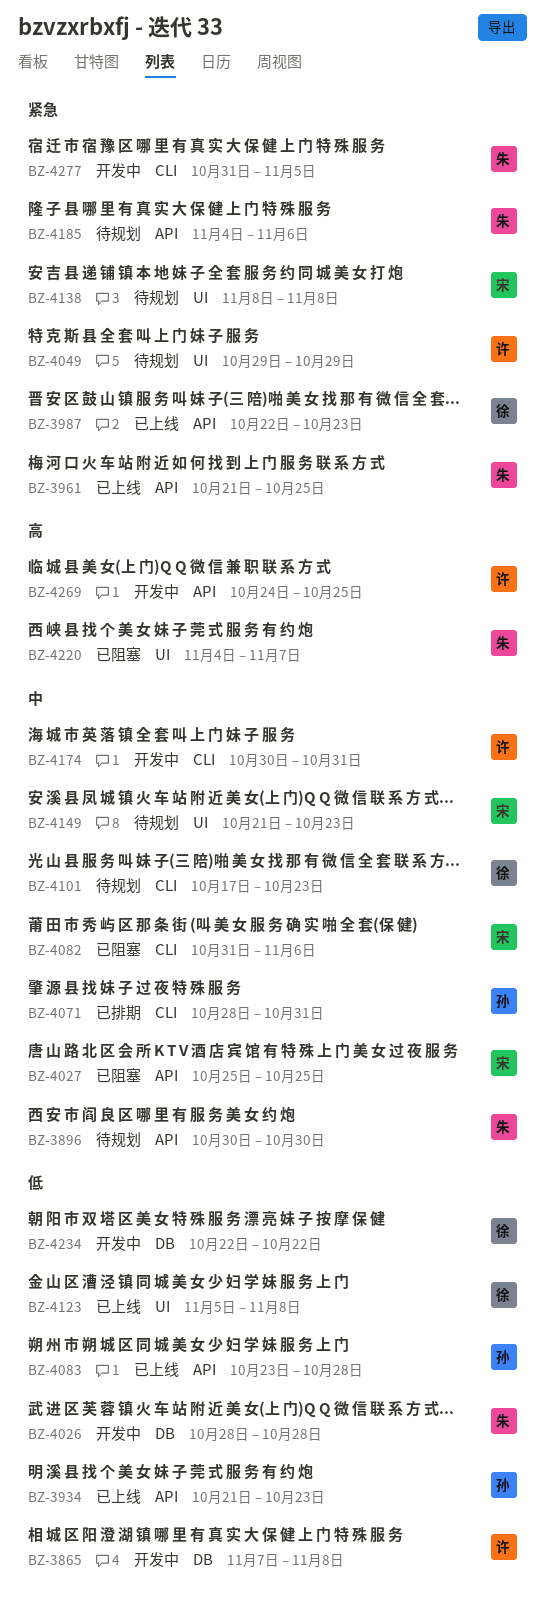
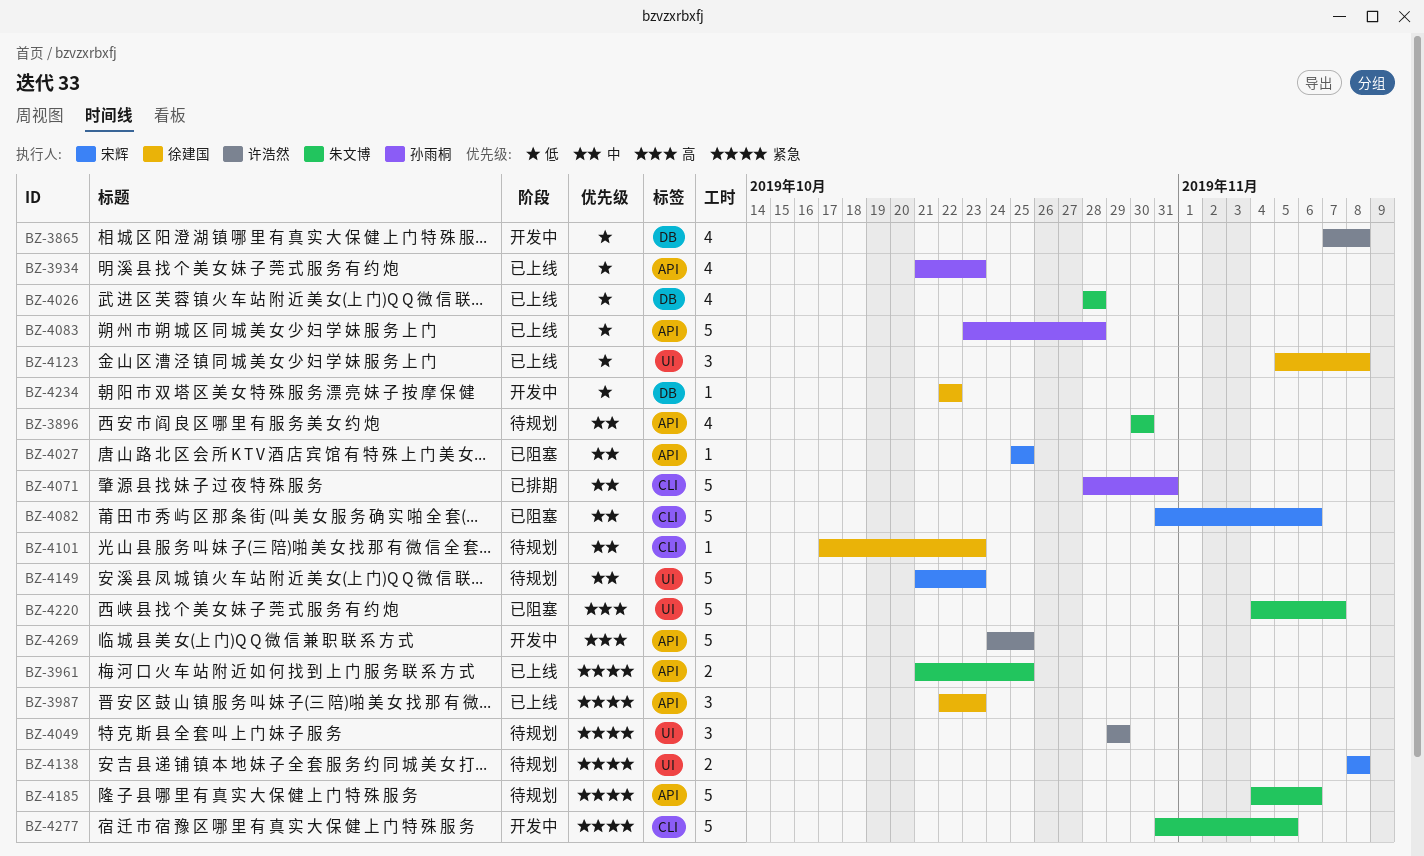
BZ-4026, status: 开发中 -> 已上线
BZ-4174: present -> none

